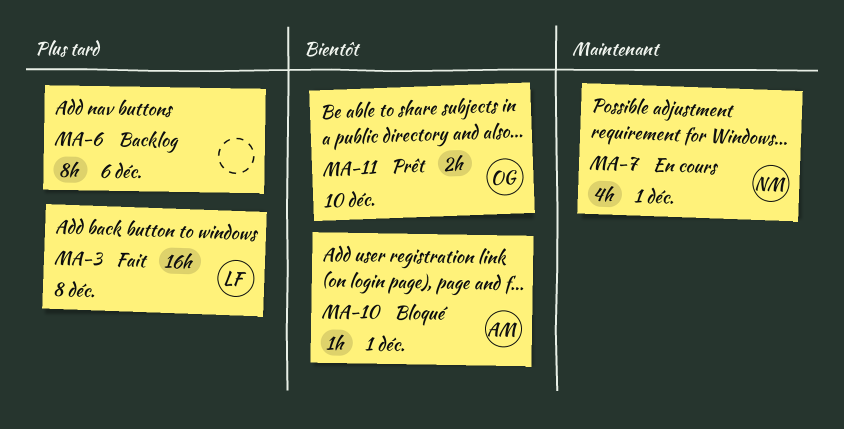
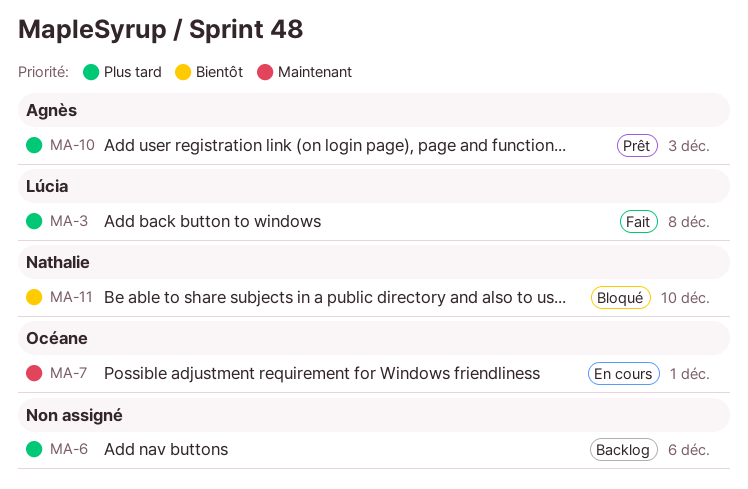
MA-7, owner: Nathalie -> Océane
MA-10, status: Bloqué -> Prêt
MA-10, priority: Bientôt -> Plus tard
MA-10, due: Dec 1 -> Dec 3
MA-11, status: Prêt -> Bloqué
MA-11, owner: Océane -> Nathalie

